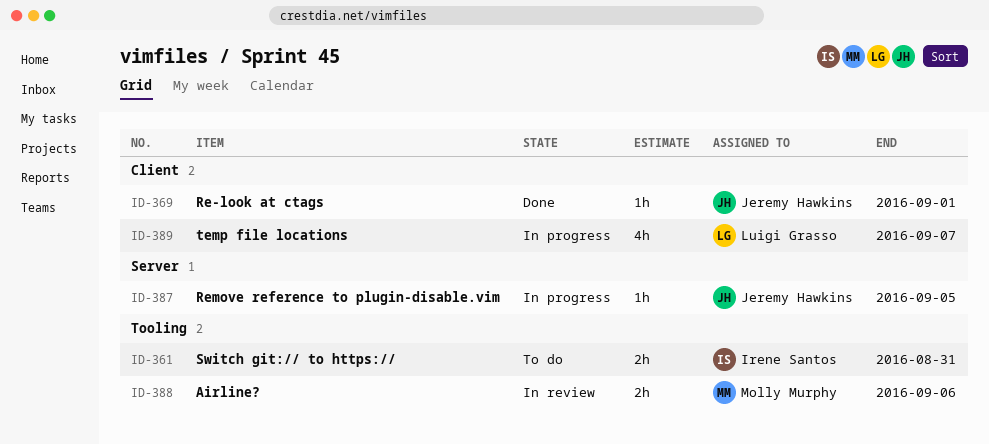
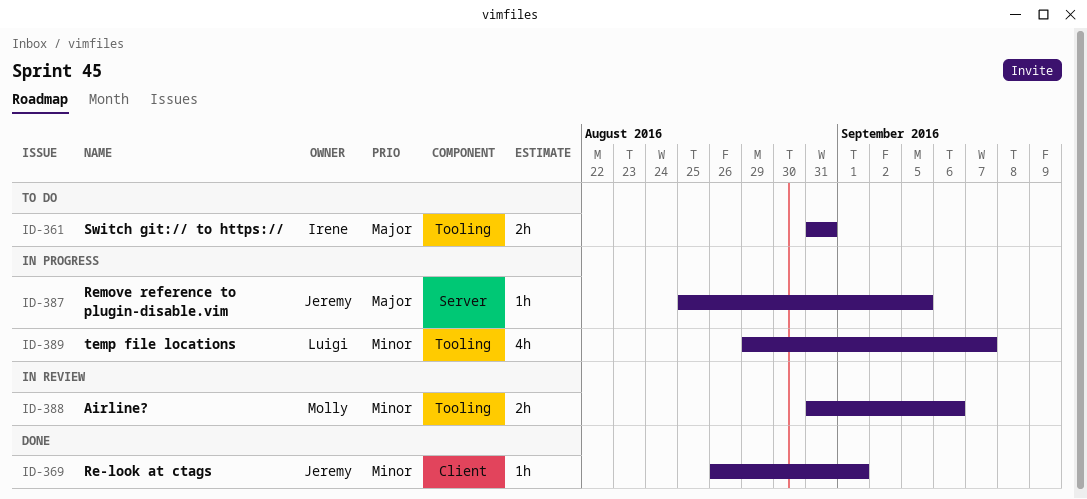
ID-389, label: Client -> Tooling

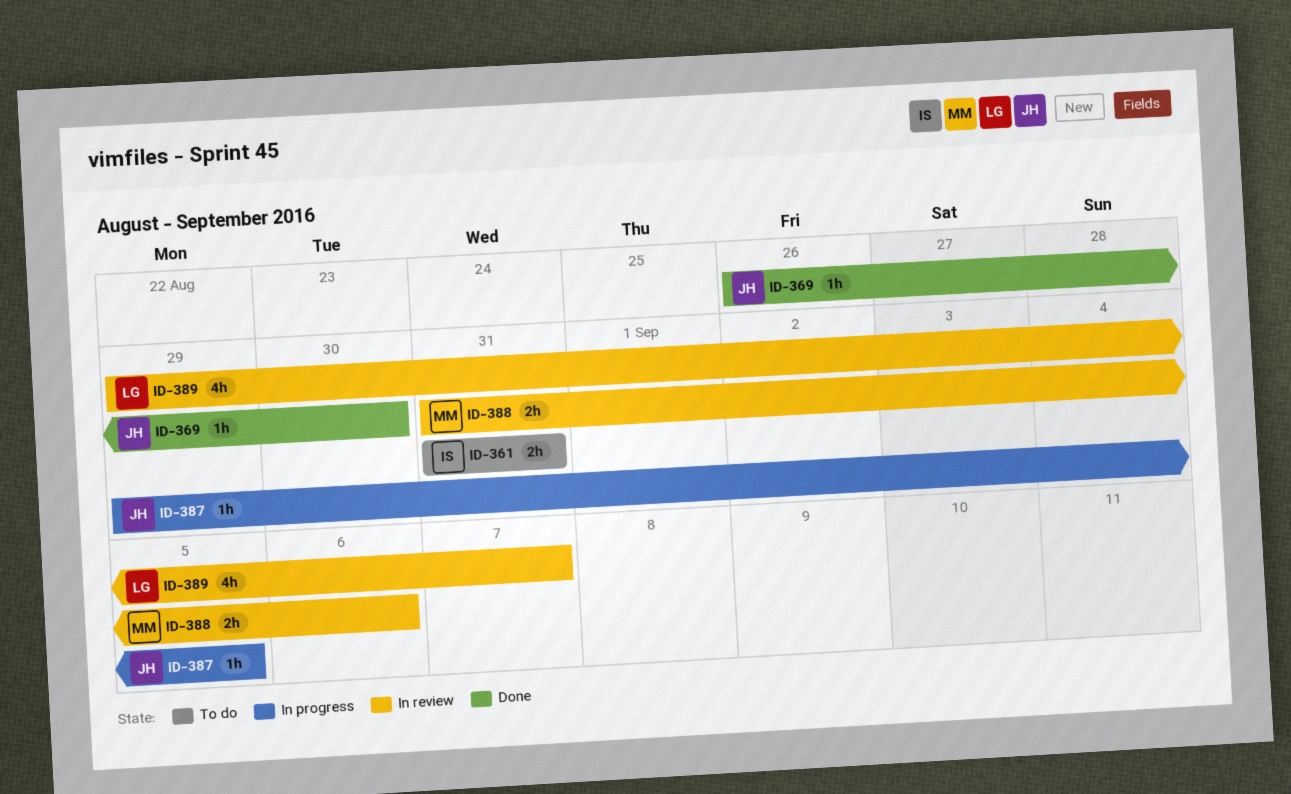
ID-369, due: Sep 1 -> Aug 30
ID-387, start: Aug 25 -> Aug 29
ID-389, status: In progress -> In review

